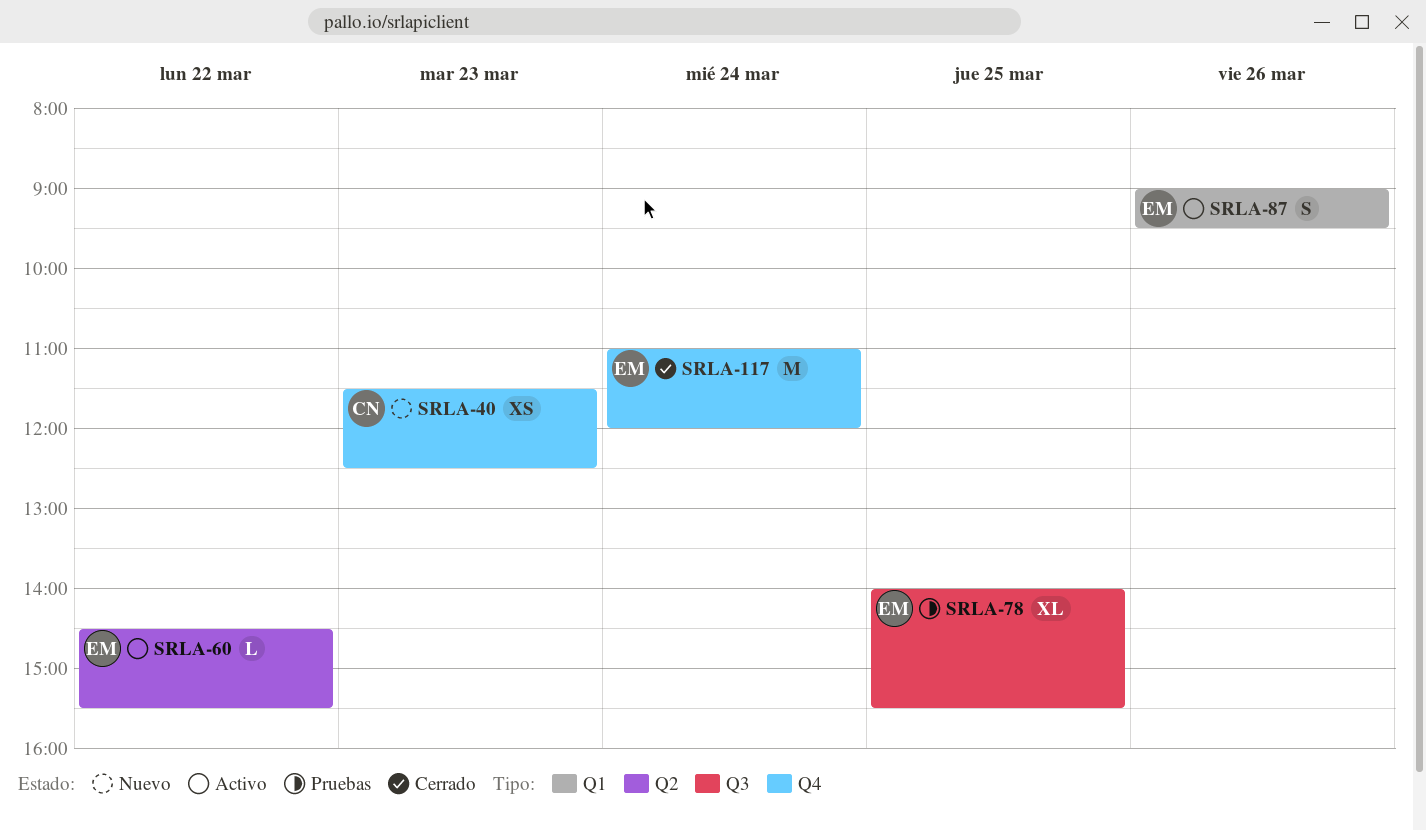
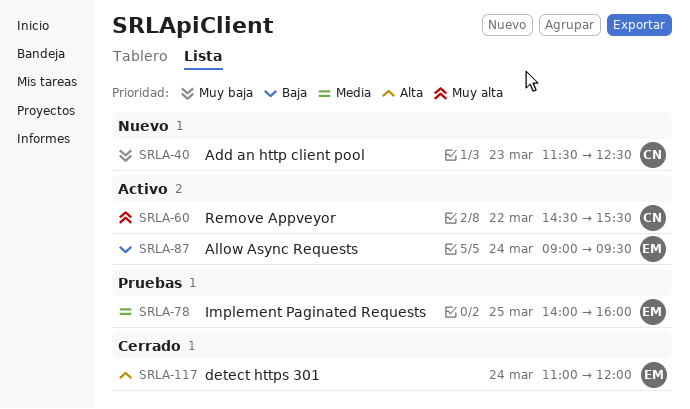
SRLA-60, owner: EM -> CN
SRLA-78, ends: 15:30 -> 16:00
SRLA-87, day: Mar 26 -> Mar 24

